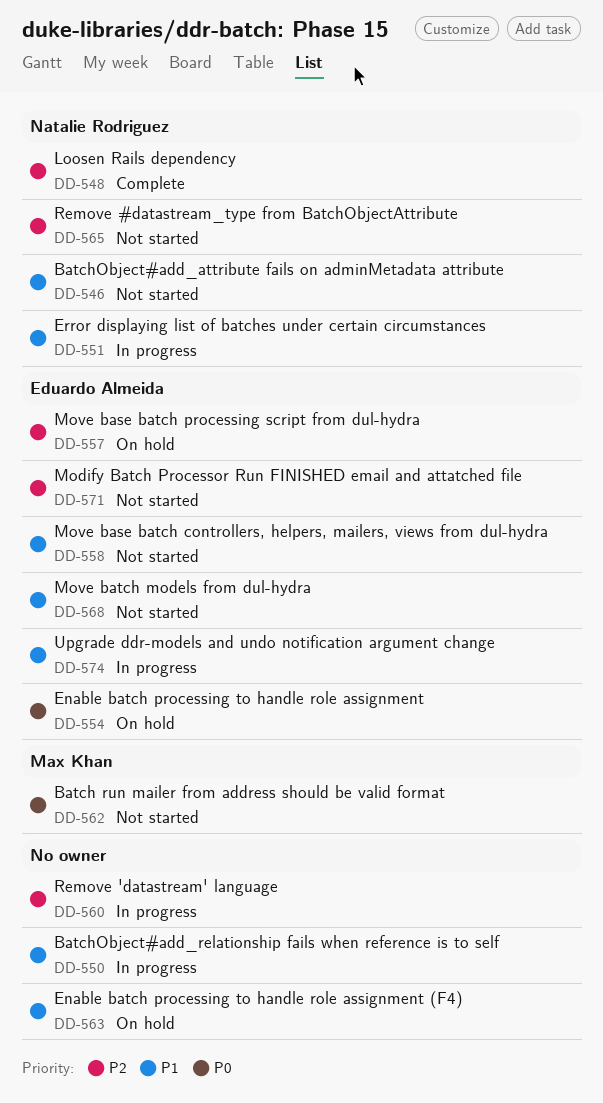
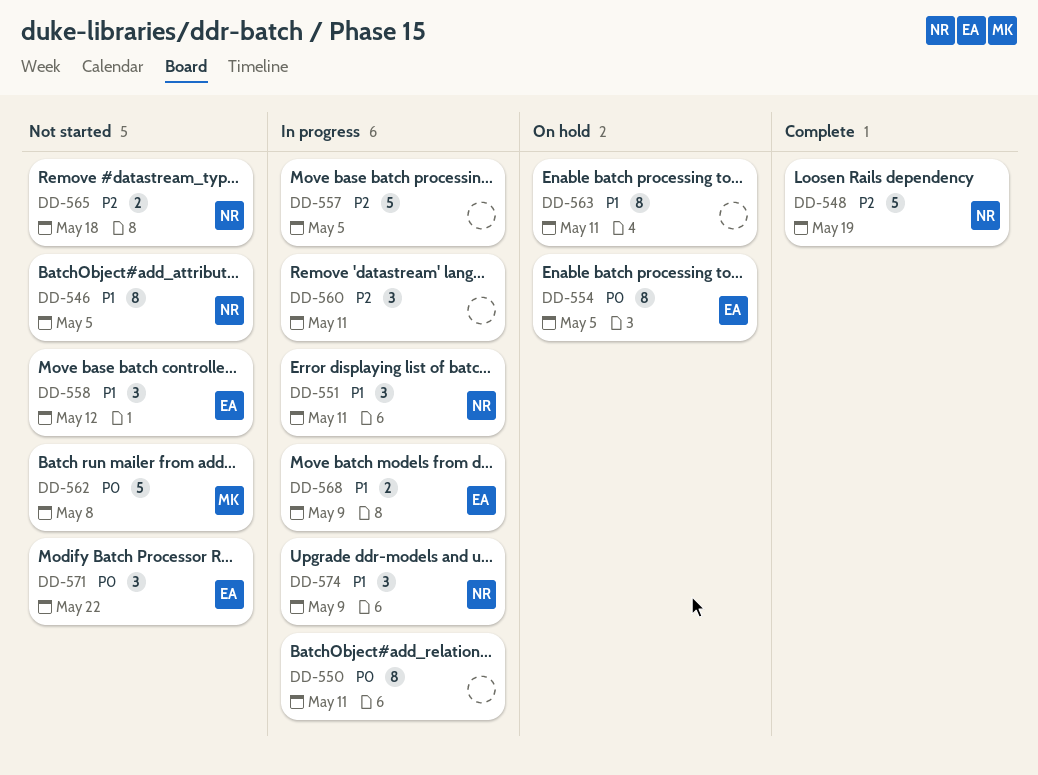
DD-550, priority: P1 -> P0
DD-557, status: On hold -> In progress
DD-557, owner: Eduardo Almeida -> none
DD-568, status: Not started -> In progress
DD-571, priority: P2 -> P0
DD-574, owner: Eduardo Almeida -> Natalie Rodriguez

